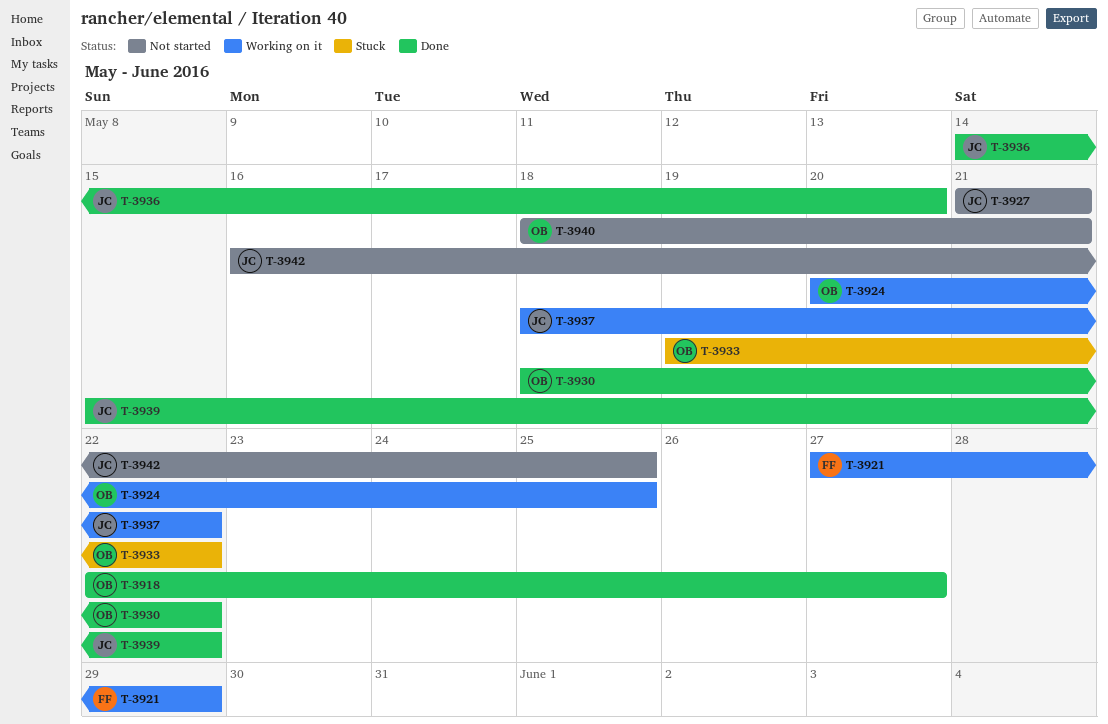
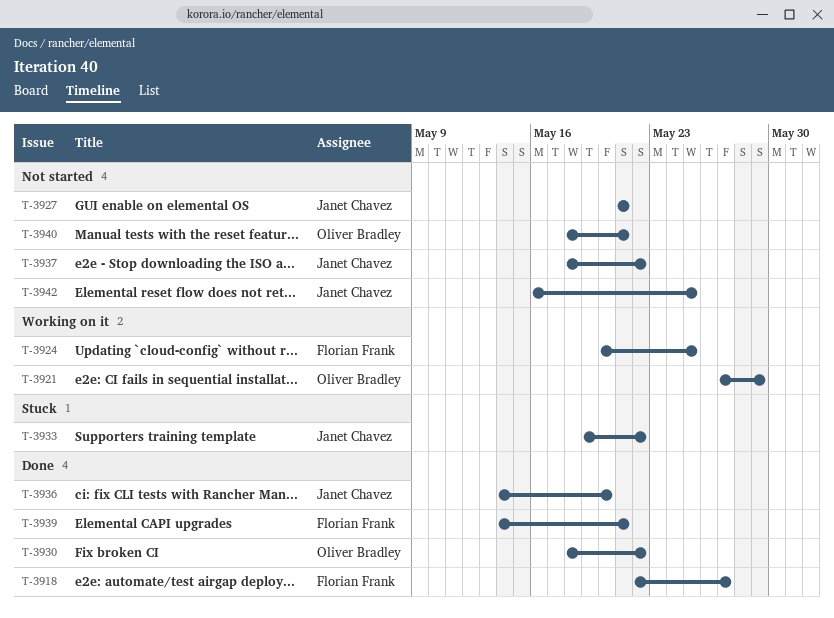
T-3918, owner: Oliver Bradley -> Florian Frank
T-3921, owner: Florian Frank -> Oliver Bradley
T-3924, owner: Oliver Bradley -> Florian Frank
T-3933, owner: Oliver Bradley -> Janet Chavez
T-3937, status: Working on it -> Not started
T-3939, owner: Janet Chavez -> Florian Frank
T-3939, start: May 15 -> May 14
T-3939, due: May 22 -> May 21

